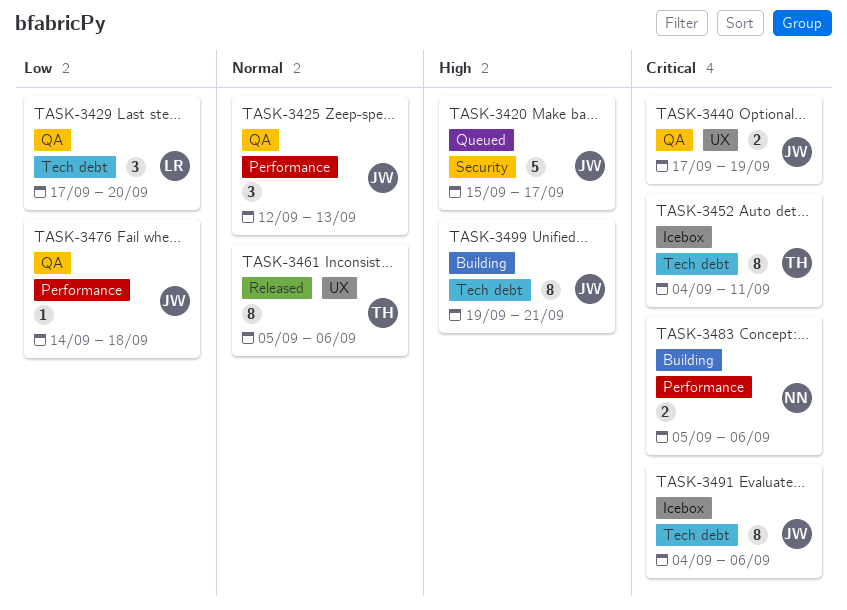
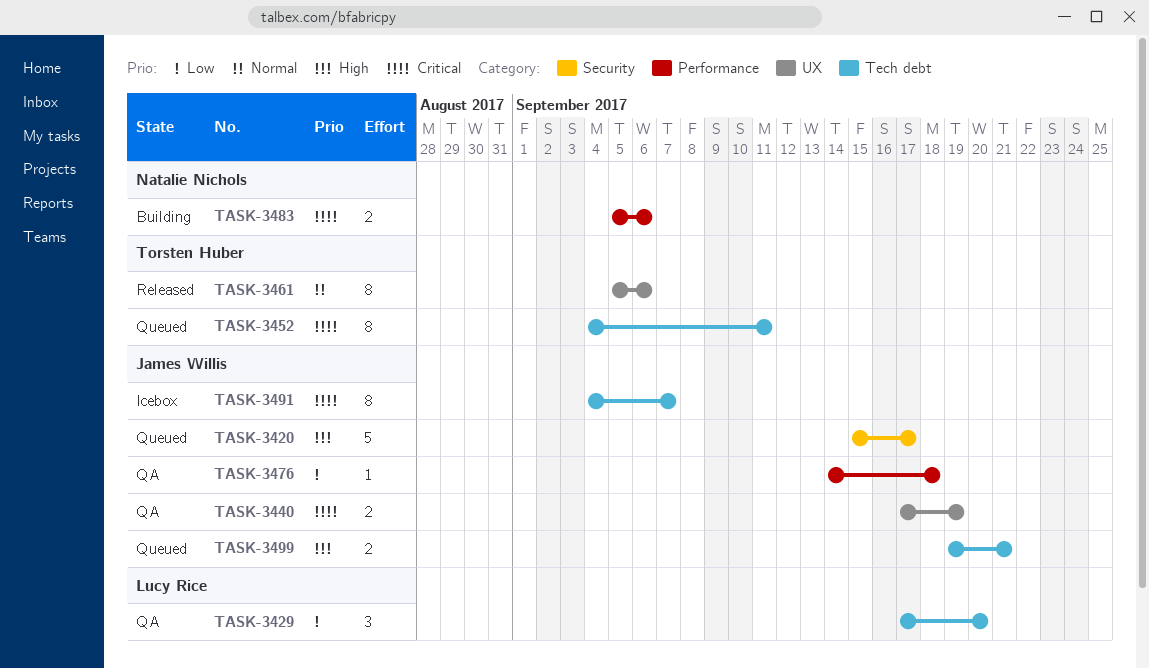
TASK-3425: present -> none
TASK-3452, status: Icebox -> Queued
TASK-3491, due: Sep 6 -> Sep 7
TASK-3499, status: Building -> Queued
TASK-3499, estimate: 8 -> 2

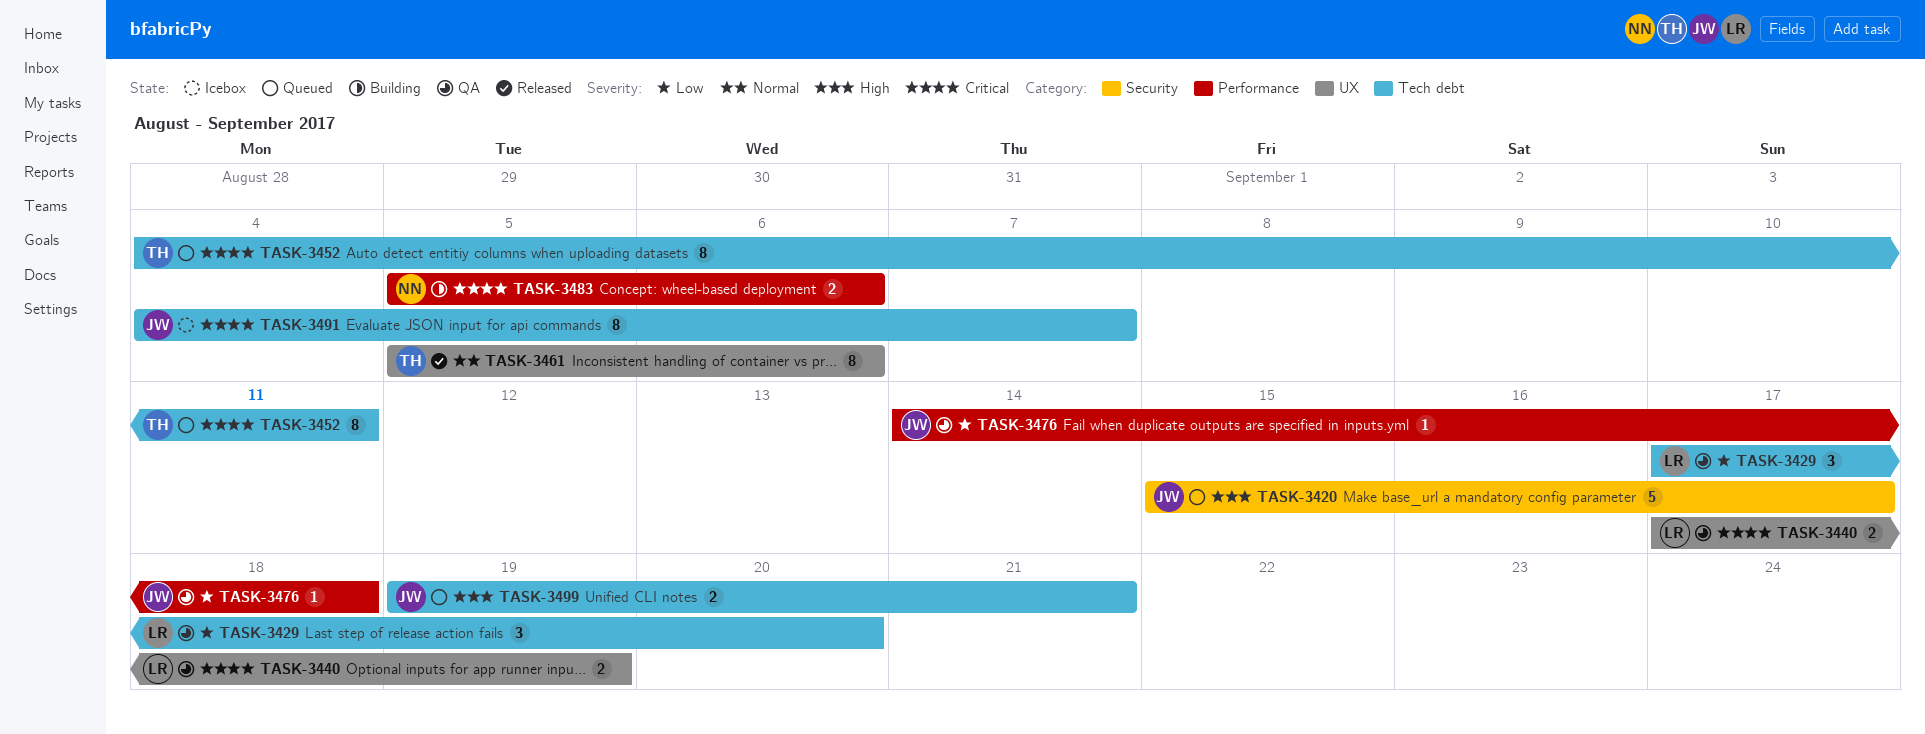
TASK-3440, owner: James Willis -> Lucy Rice

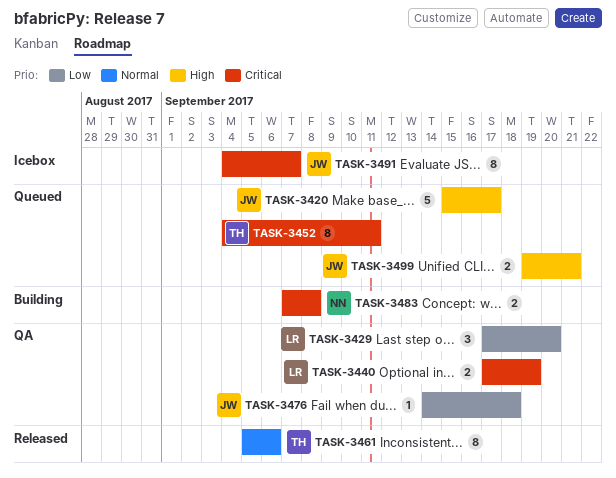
TASK-3483, start: Sep 5 -> Sep 7
TASK-3483, due: Sep 6 -> Sep 8

